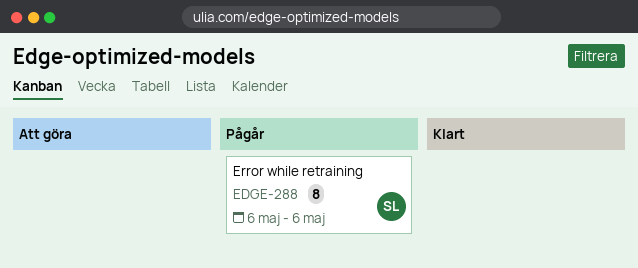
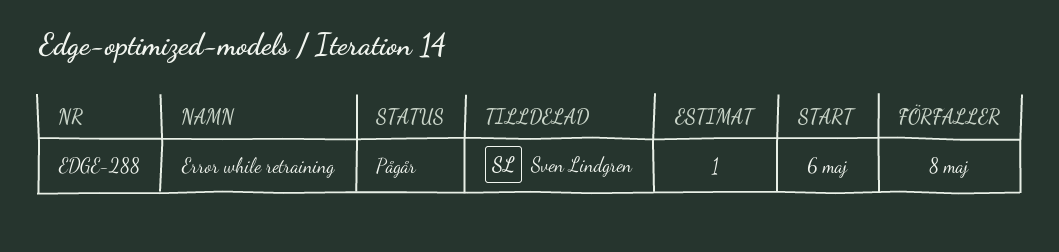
EDGE-288, estimate: 8 -> 1
EDGE-288, due: May 6 -> May 8

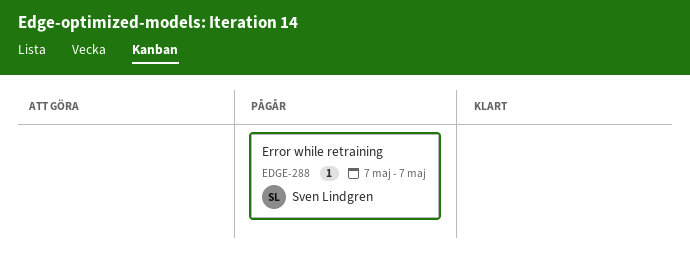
EDGE-288, start: May 6 -> May 7
EDGE-288, due: May 8 -> May 7

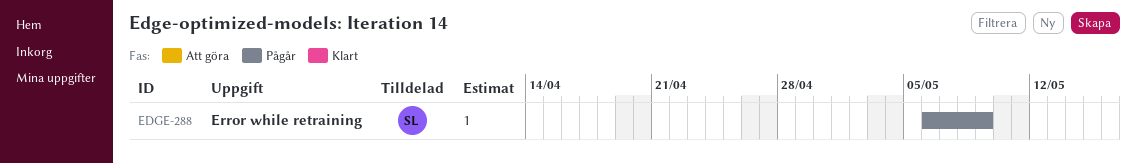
EDGE-288, start: May 7 -> May 6
EDGE-288, due: May 7 -> May 9

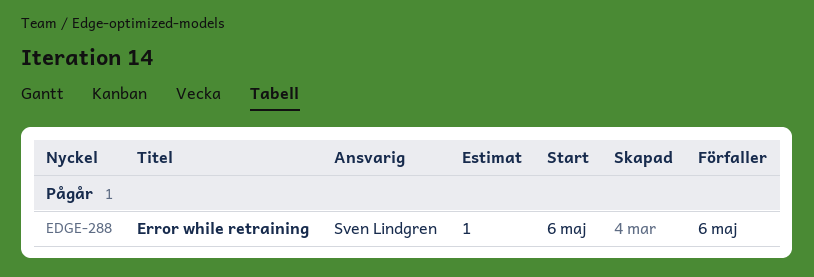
EDGE-288, due: May 9 -> May 6

